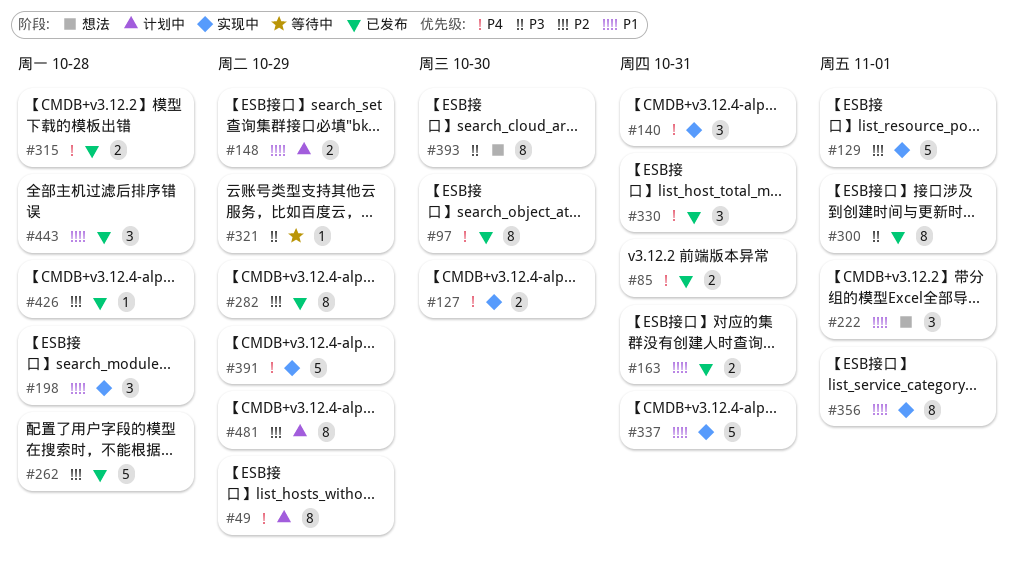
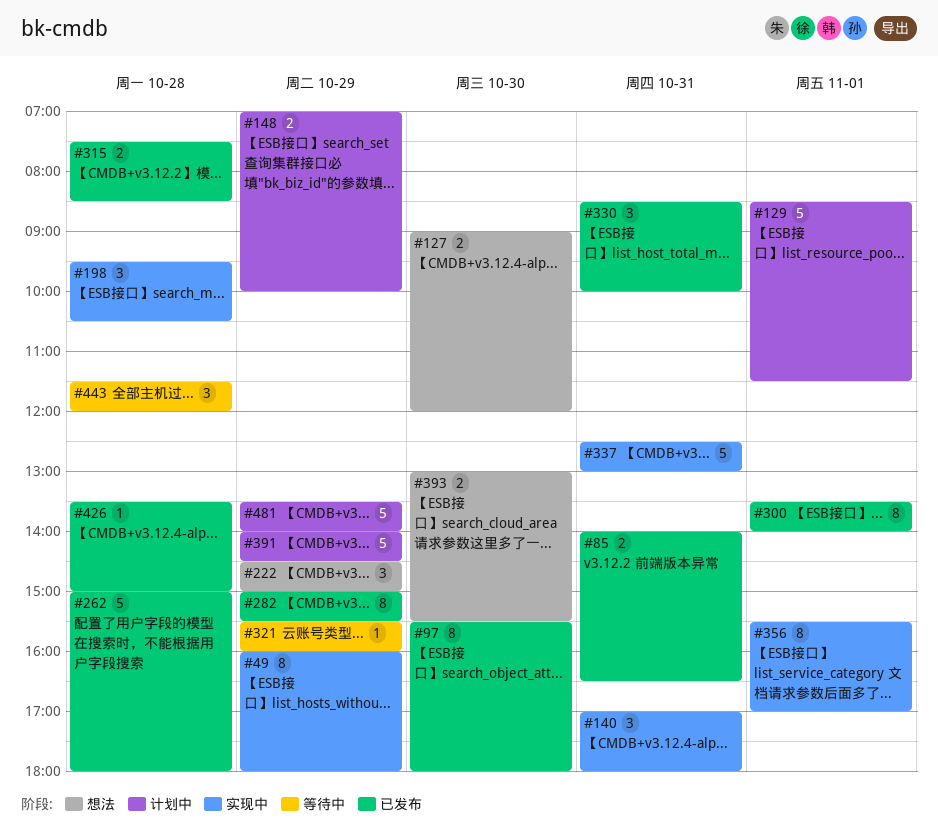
#49, status: 计划中 -> 实现中
#127, status: 实现中 -> 想法
#129, status: 实现中 -> 计划中
#163: present -> none
#222, day: Nov 1 -> Oct 29
#391, status: 实现中 -> 计划中
#393, estimate: 8 -> 2
#443, status: 已发布 -> 等待中
#481, estimate: 8 -> 5

